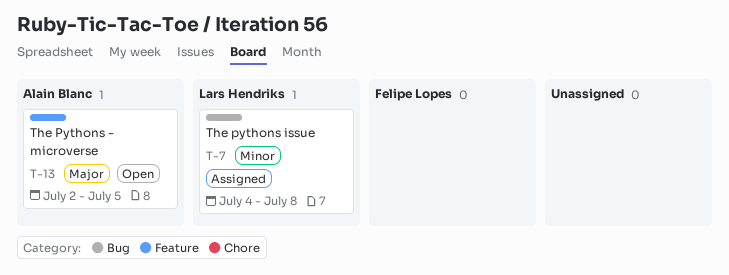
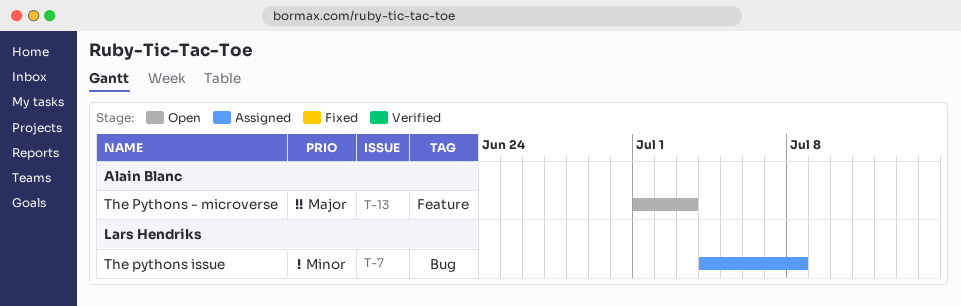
T-13, start: Jul 2 -> Jul 1
T-13, due: Jul 5 -> Jul 3

